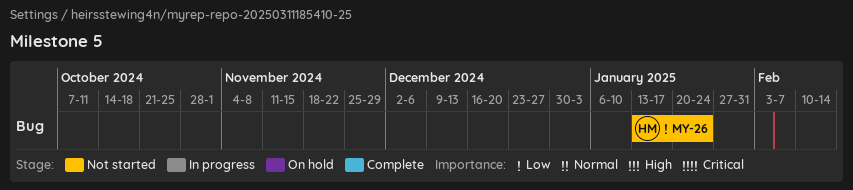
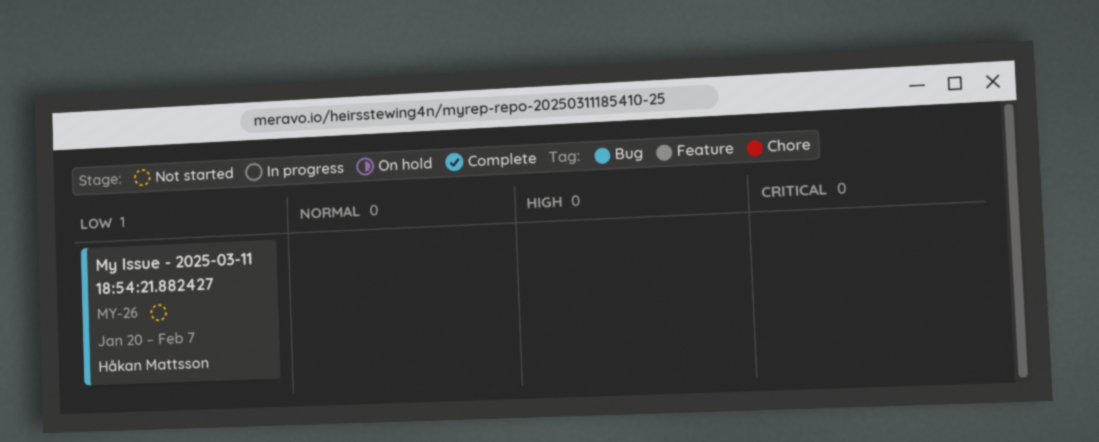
MY-26, start: Jan 13 -> Jan 20
MY-26, due: Jan 24 -> Feb 7

